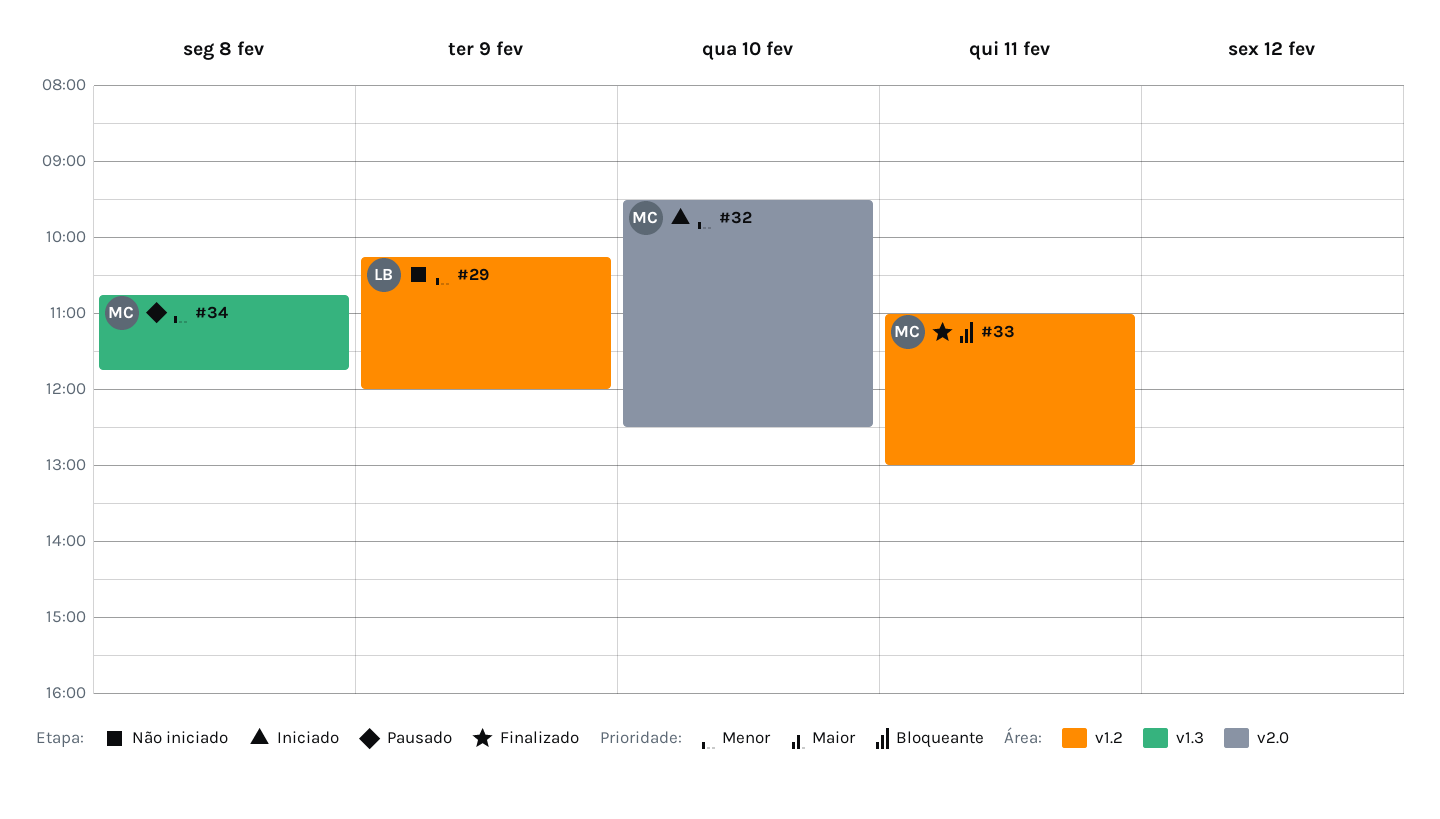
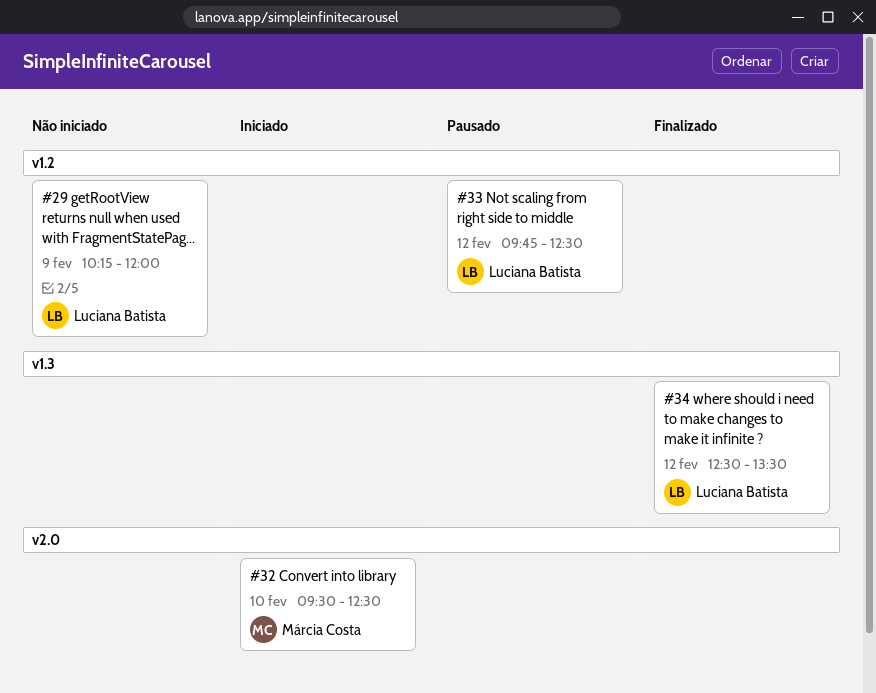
#33, status: Finalizado -> Pausado
#33, owner: Márcia Costa -> Luciana Batista
#33, day: Feb 11 -> Feb 12
#33, begins: 11:00 -> 09:45
#33, ends: 13:00 -> 12:30
#34, status: Pausado -> Finalizado
#34, owner: Márcia Costa -> Luciana Batista
#34, day: Feb 8 -> Feb 12
#34, begins: 10:45 -> 12:30
#34, ends: 11:45 -> 13:30

